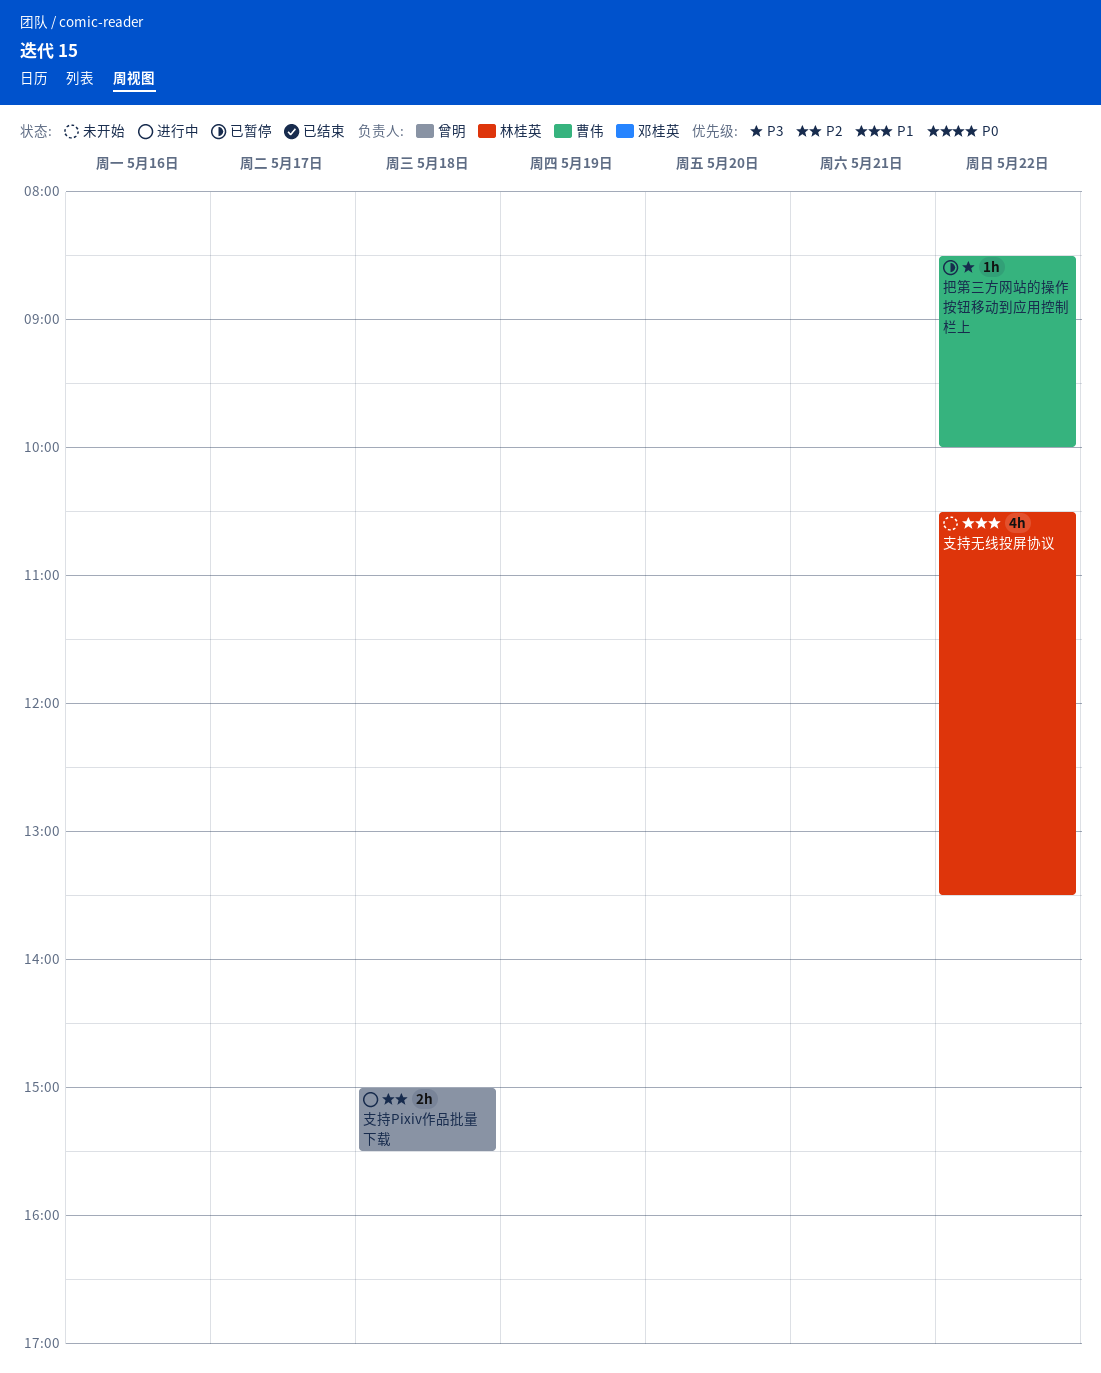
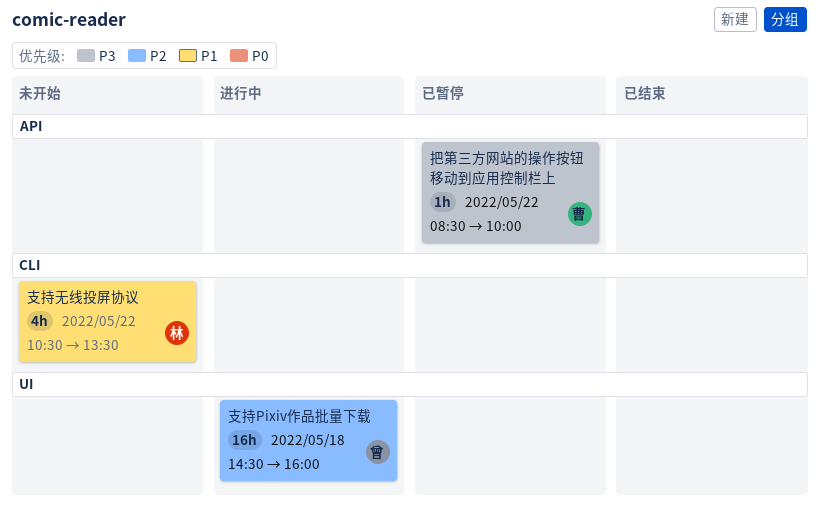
支持Pixiv作品批量下载, estimate: 2h -> 16h
支持Pixiv作品批量下载, begins: 15:00 -> 14:30
支持Pixiv作品批量下载, ends: 15:30 -> 16:00

